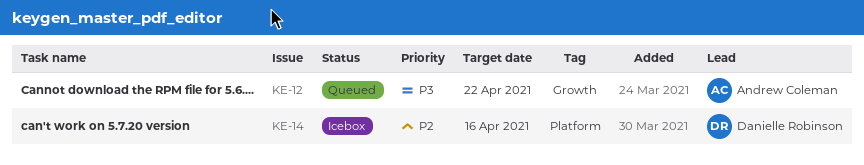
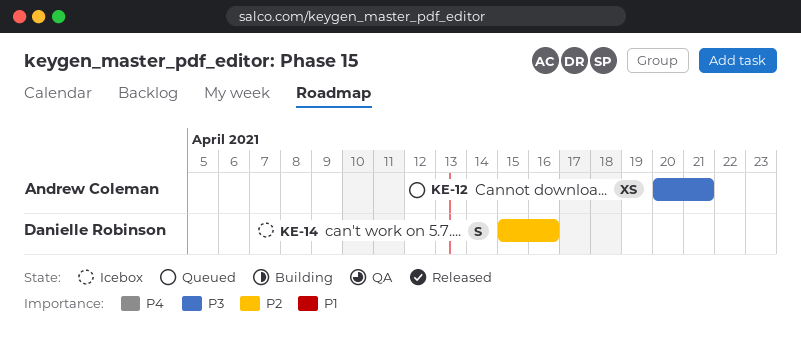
KE-12, due: Apr 22 -> Apr 21

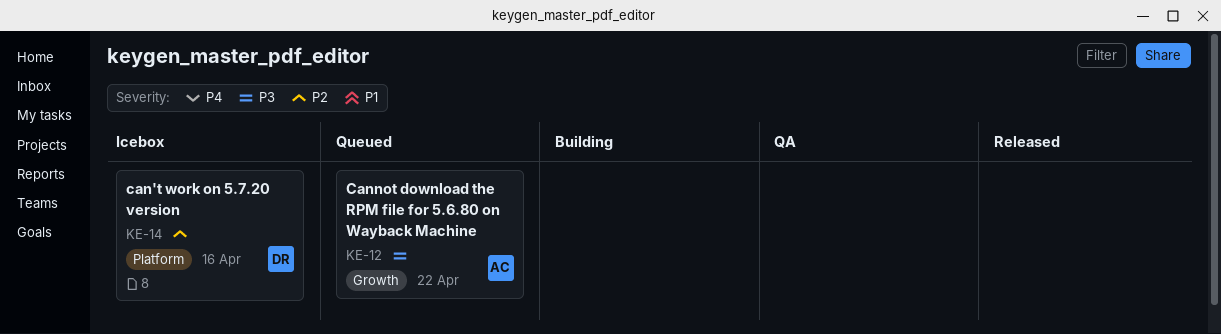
KE-12, due: Apr 21 -> Apr 22

